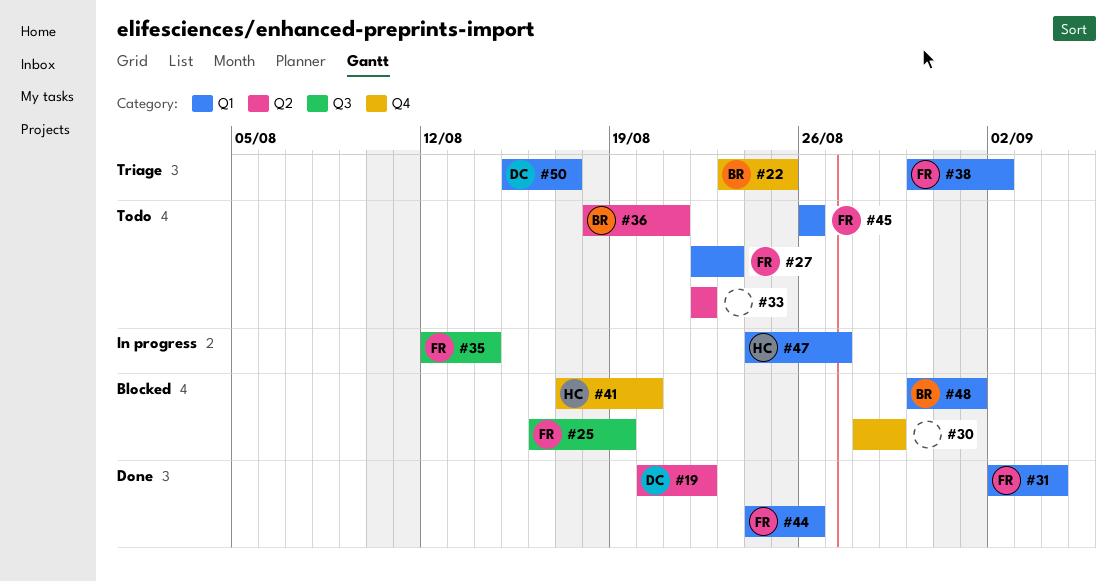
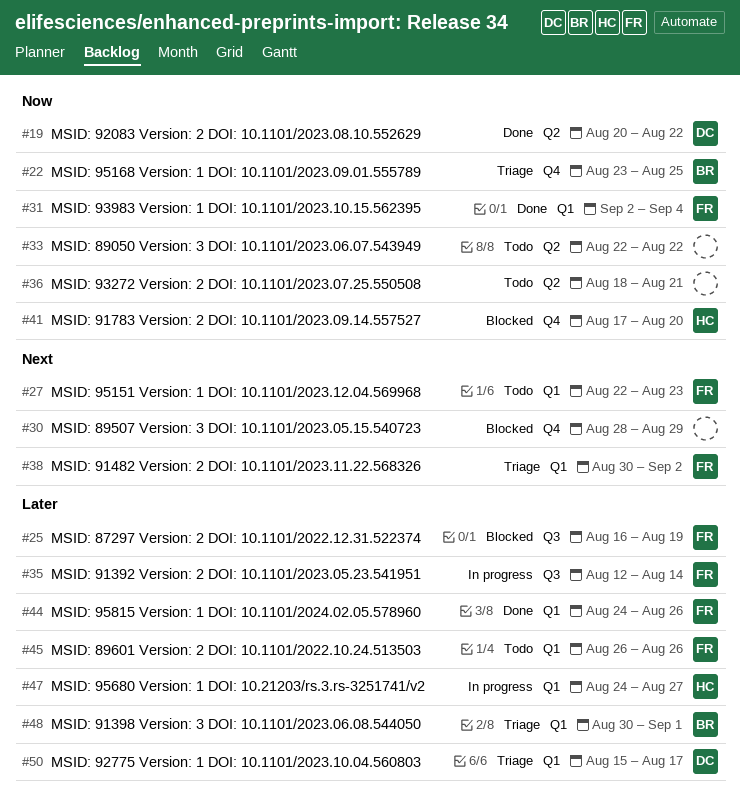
#36, owner: BR -> none
#48, status: Blocked -> Triage

